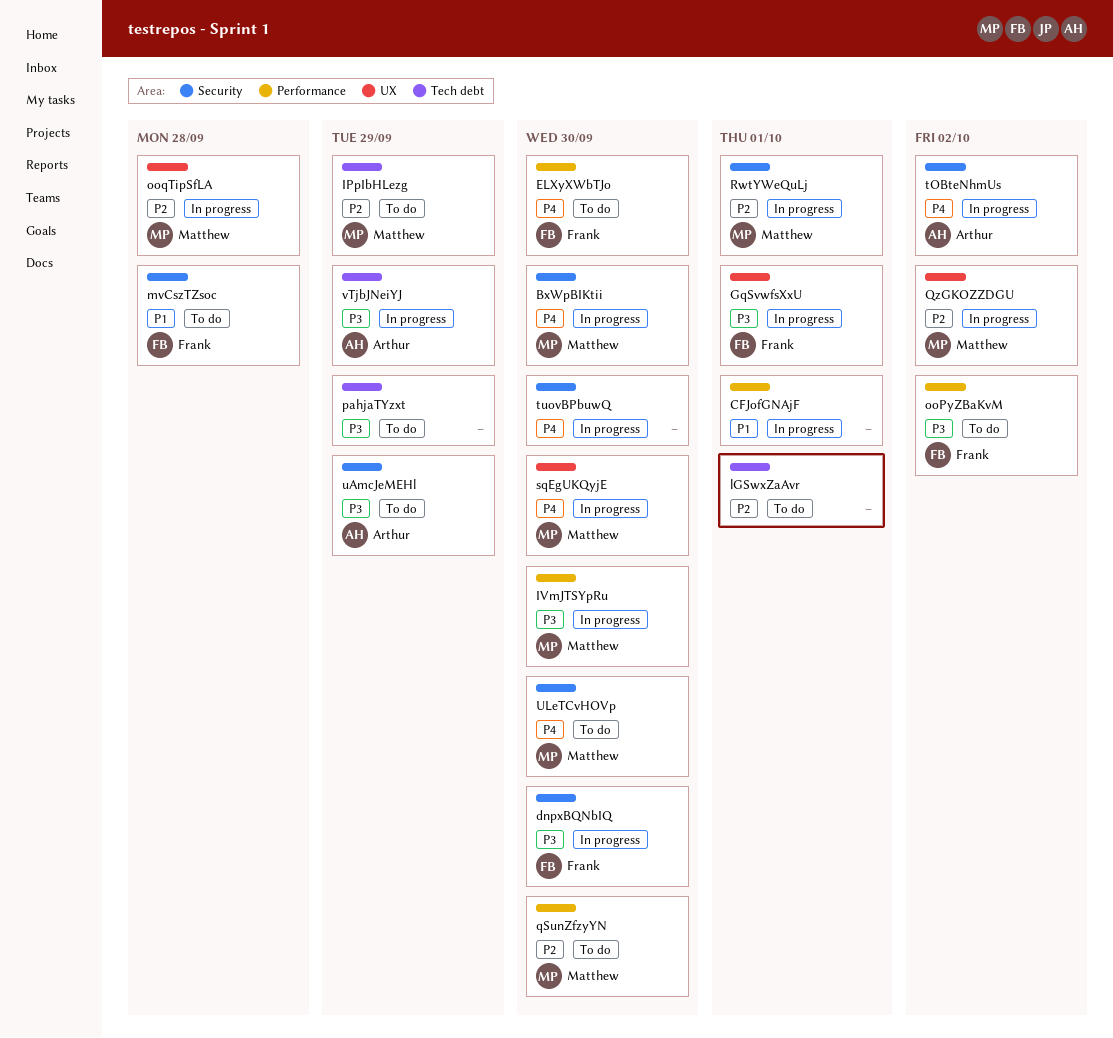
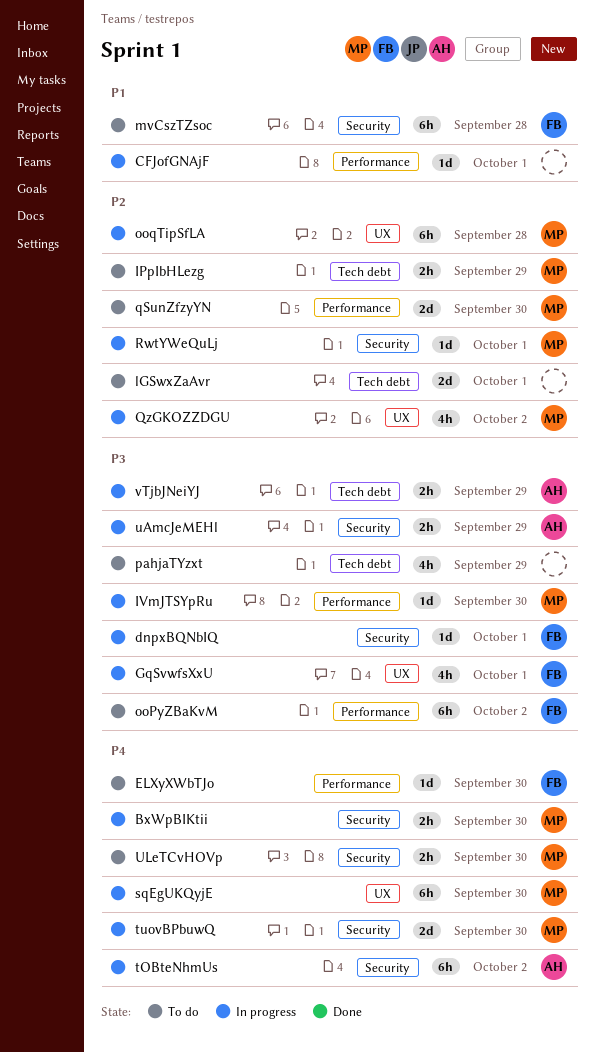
dnpxBQNbIQ, due: Sep 30 -> Oct 1
tuovBPbuwQ, owner: none -> Matthew
uAmcJeMEHl, status: To do -> In progress

